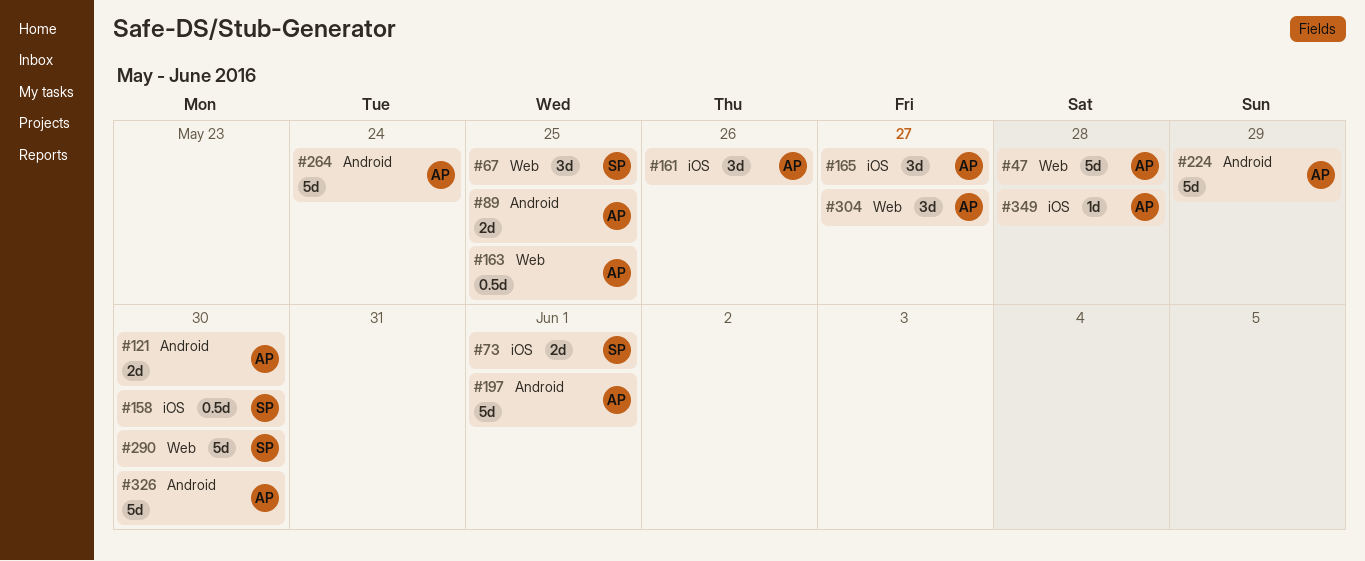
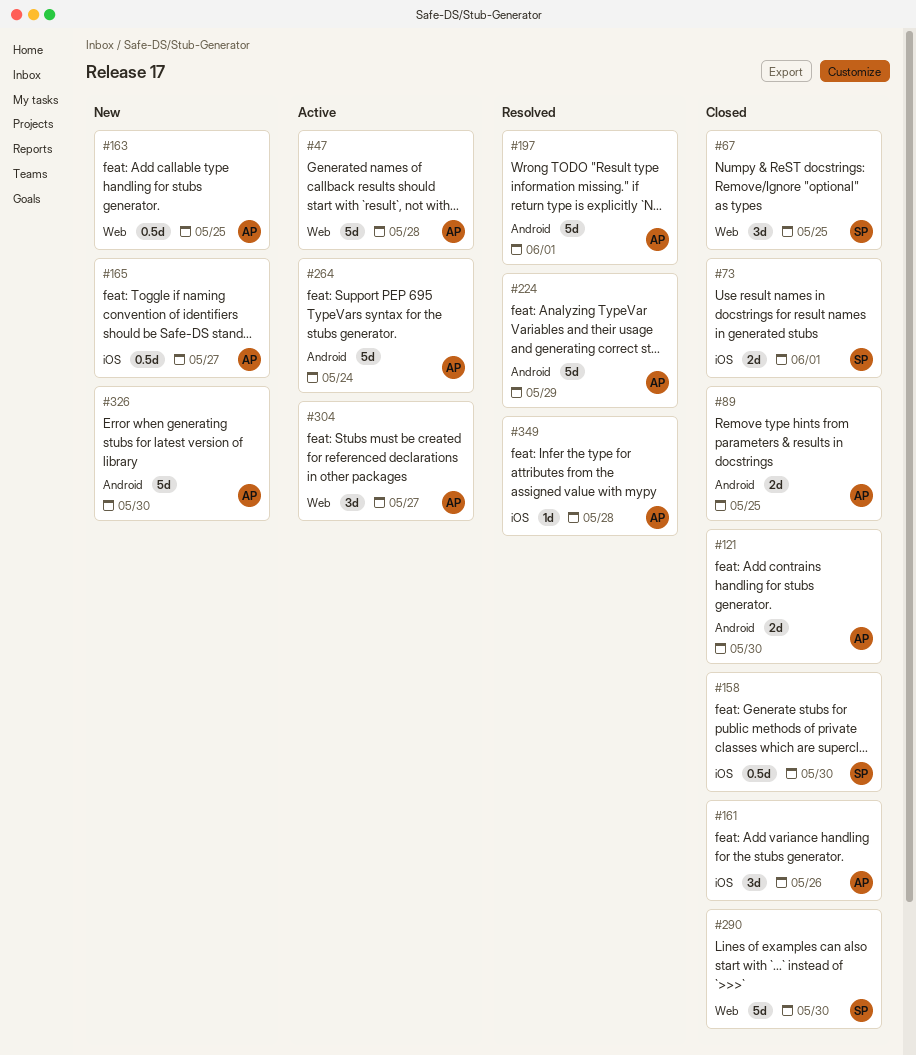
#165, estimate: 3d -> 0.5d

